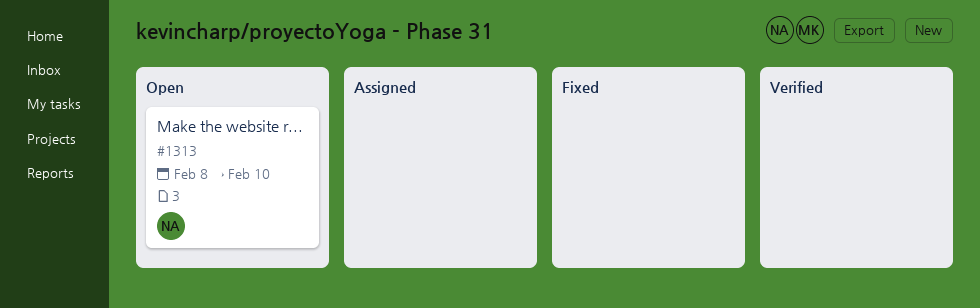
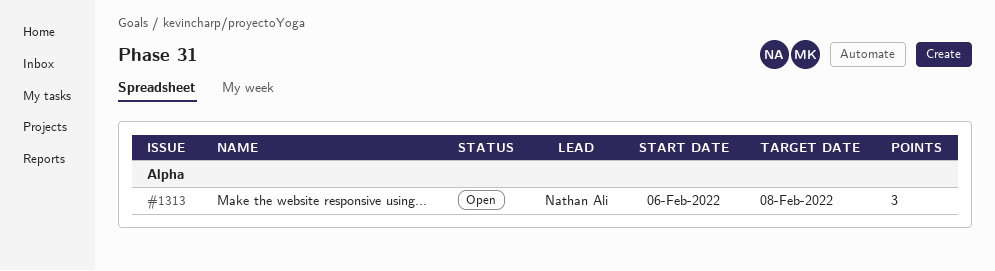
#1313, start: Feb 8 -> Feb 6
#1313, due: Feb 10 -> Feb 8

